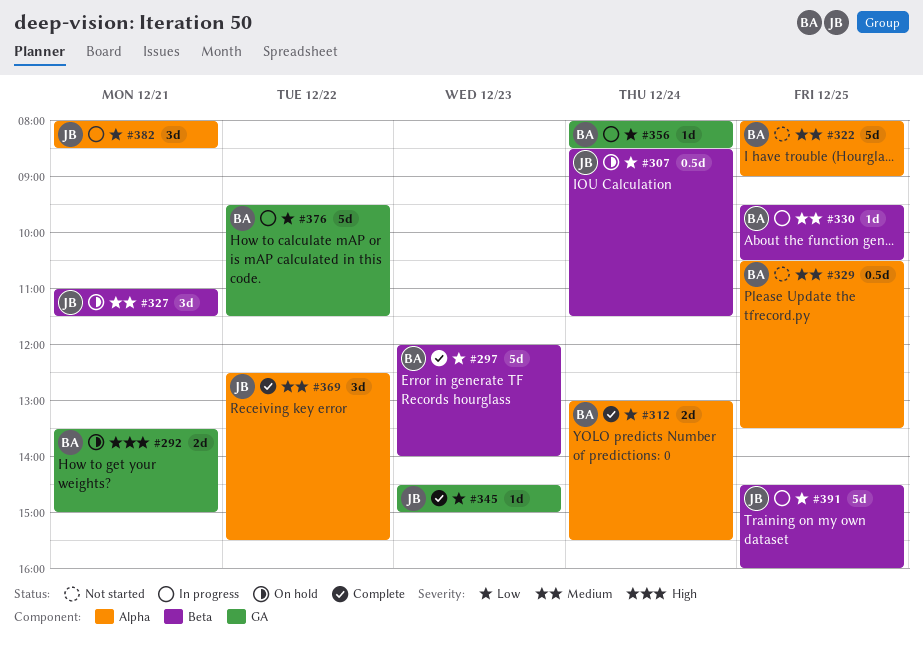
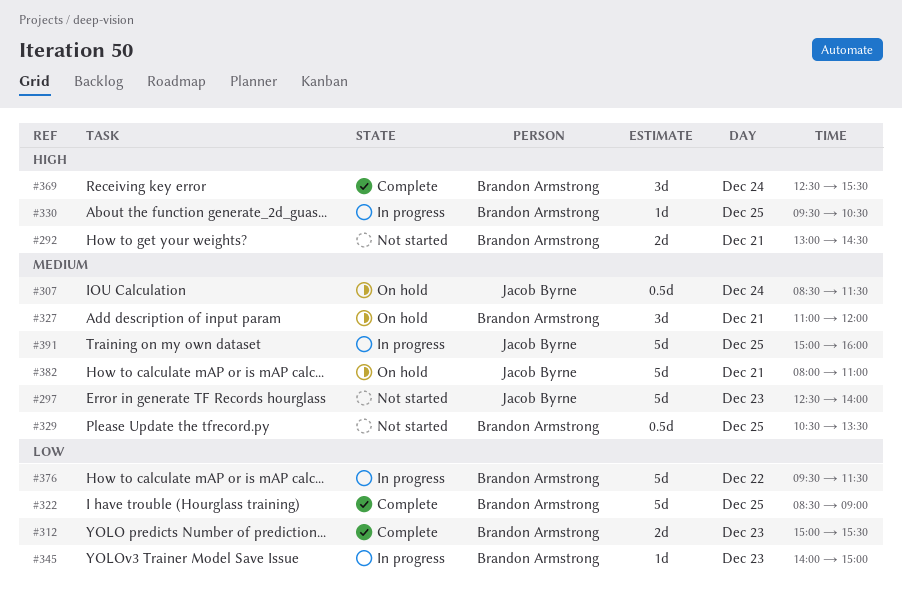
#292, status: On hold -> Not started
#292, begins: 13:30 -> 13:00
#292, ends: 15:00 -> 14:30
#297, status: Complete -> Not started
#297, owner: Brandon Armstrong -> Jacob Byrne
#297, priority: Low -> Medium
#297, begins: 12:00 -> 12:30
#307, priority: Low -> Medium
#312, day: Dec 24 -> Dec 23
#312, begins: 13:00 -> 15:00
#322, status: Not started -> Complete
#322, priority: Medium -> Low
#322, begins: 08:00 -> 08:30
#327, owner: Jacob Byrne -> Brandon Armstrong
#327, ends: 11:30 -> 12:00
#330, priority: Medium -> High
#345, status: Complete -> In progress
#345, owner: Jacob Byrne -> Brandon Armstrong
#345, begins: 14:30 -> 14:00
#356: present -> none
#369, owner: Jacob Byrne -> Brandon Armstrong
#369, priority: Medium -> High
#369, day: Dec 22 -> Dec 24
#382, status: In progress -> On hold
#382, priority: Low -> Medium
#382, estimate: 3d -> 5d
#382, ends: 08:30 -> 11:00
#391, priority: Low -> Medium
#391, begins: 14:30 -> 15:00

